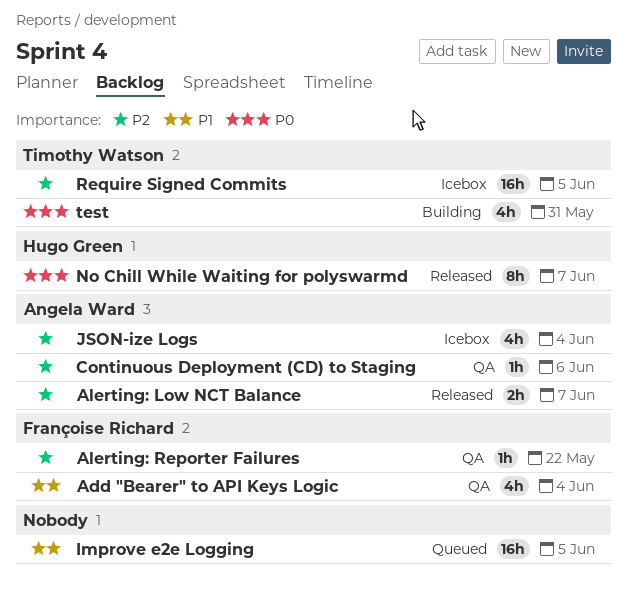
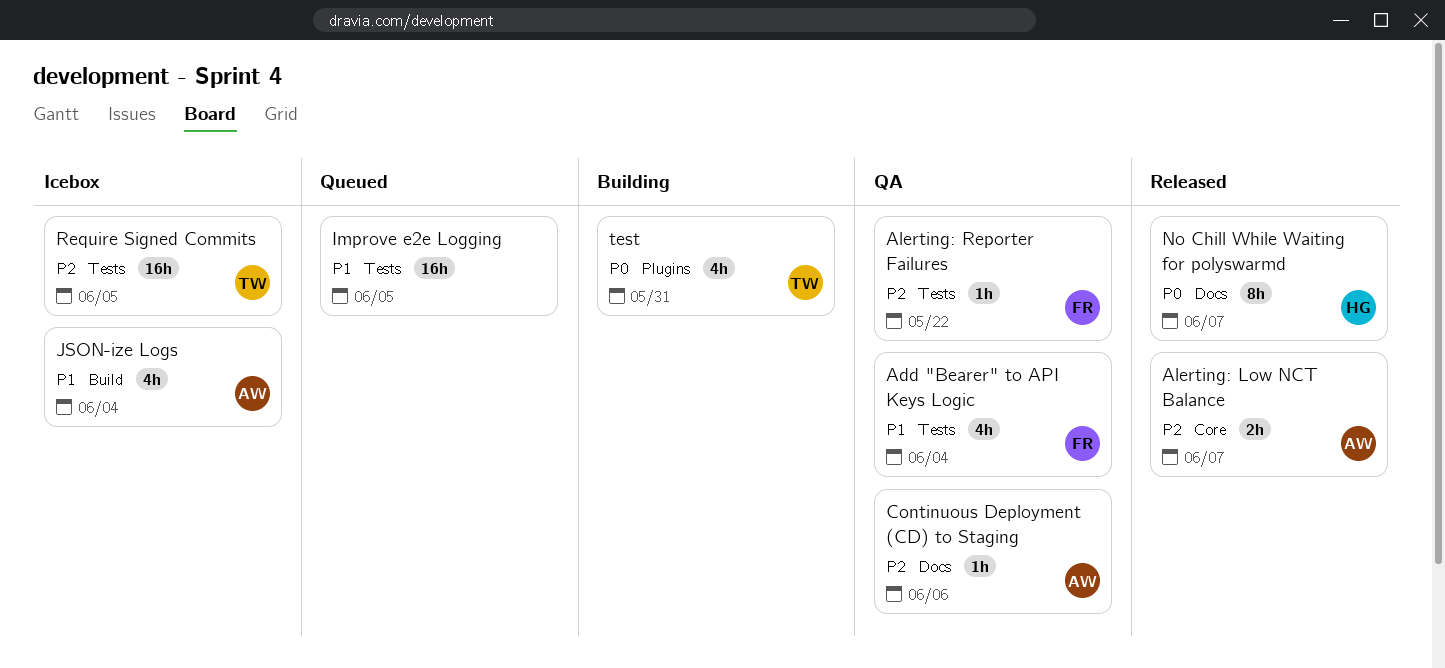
JSON-ize Logs, priority: P2 -> P1

